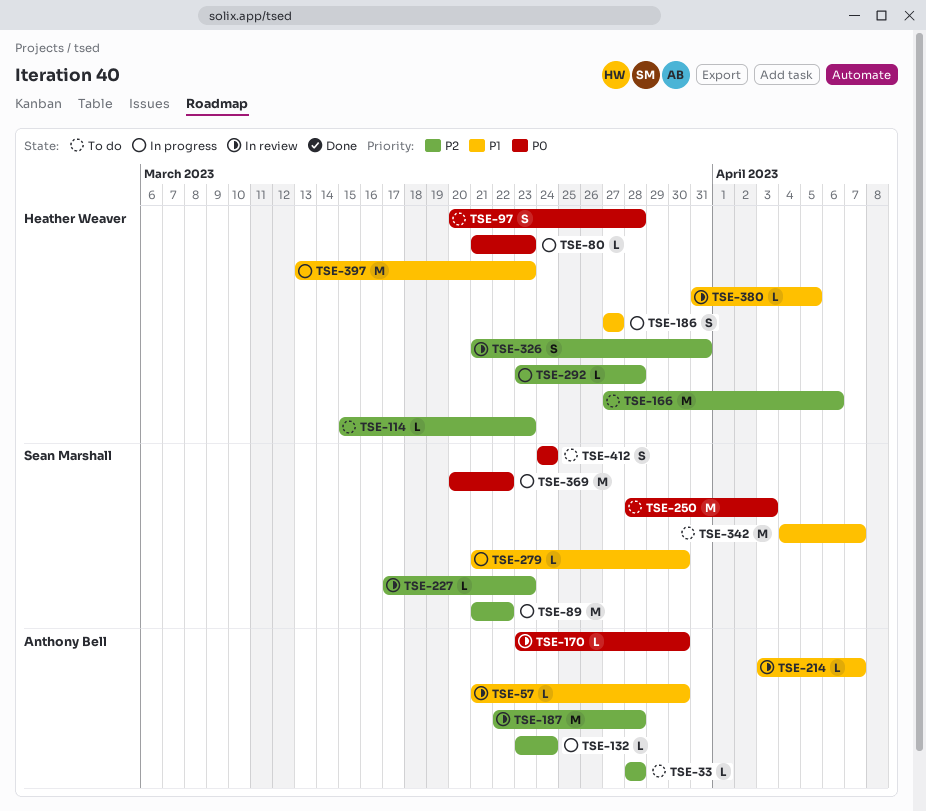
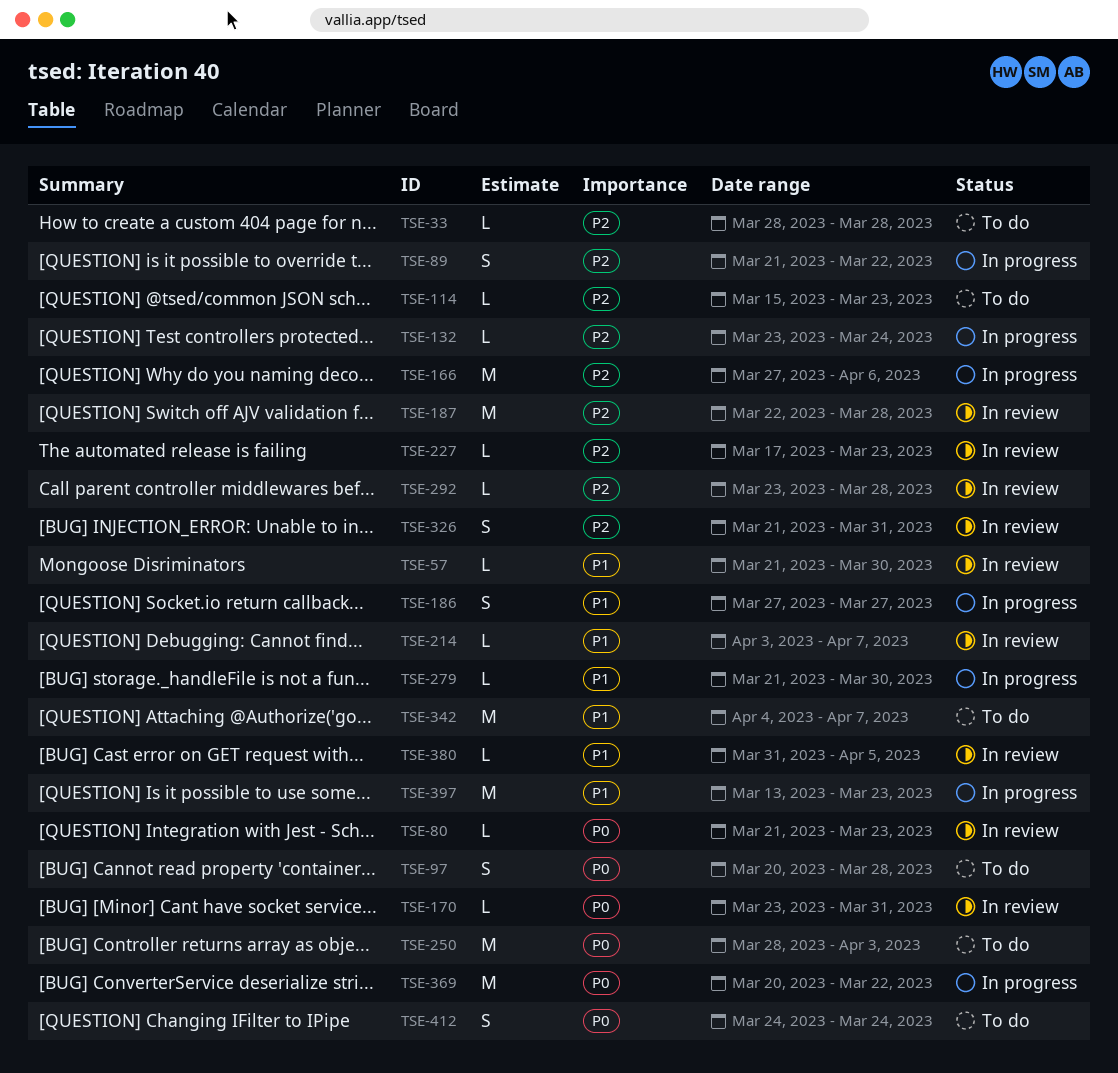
TSE-80, status: In progress -> In review
TSE-89, estimate: M -> S
TSE-166, status: To do -> In progress
TSE-170, due: Mar 30 -> Mar 31
TSE-292, status: In progress -> In review

